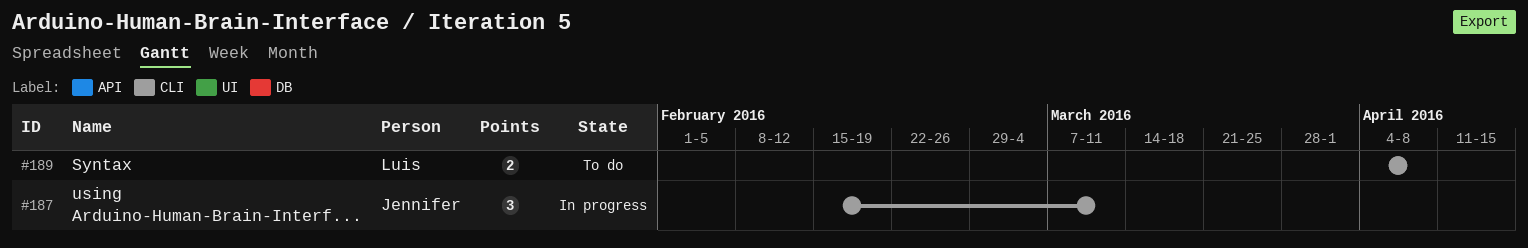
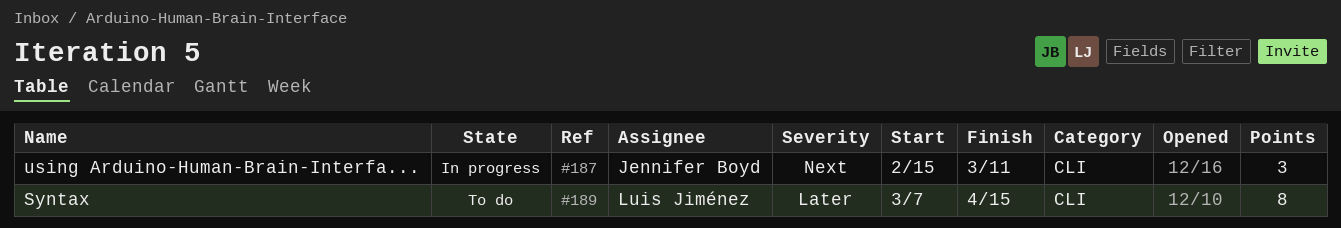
#189, estimate: 2 -> 8
#189, start: Apr 4 -> Mar 7
#189, due: Apr 8 -> Apr 15

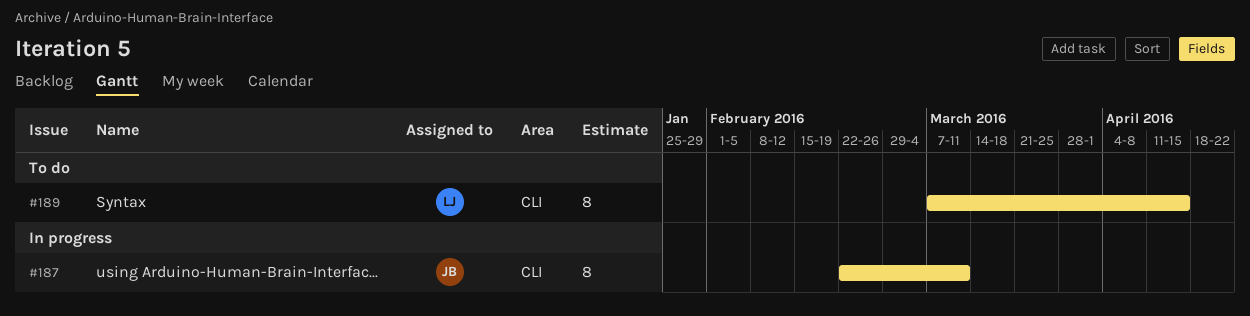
#187, estimate: 3 -> 8
#187, start: Feb 15 -> Feb 22

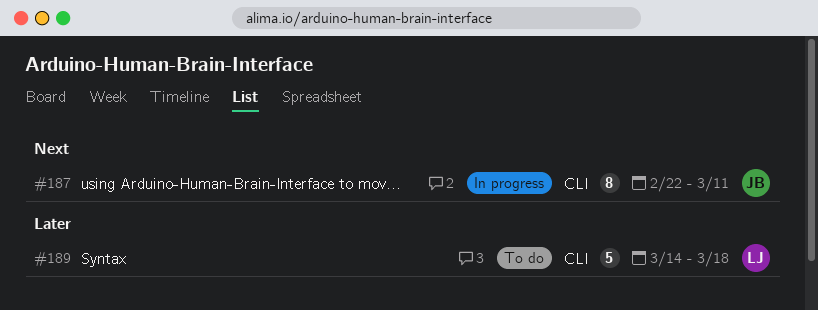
#189, estimate: 8 -> 5
#189, start: Mar 7 -> Mar 14
#189, due: Apr 15 -> Mar 18

